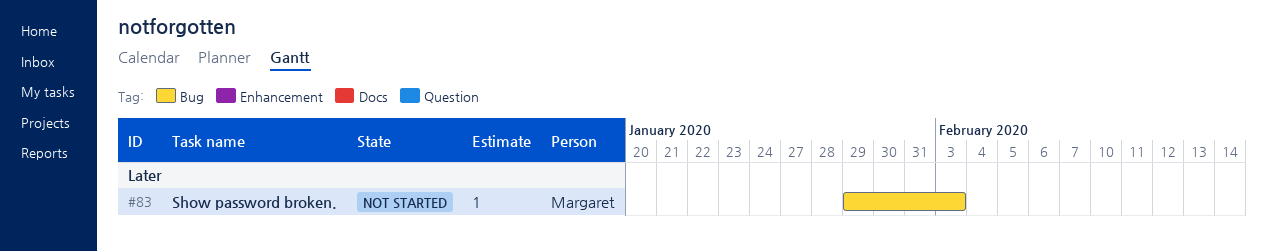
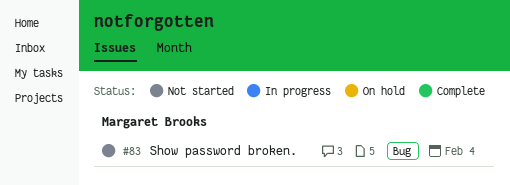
#83, due: Feb 3 -> Feb 4

